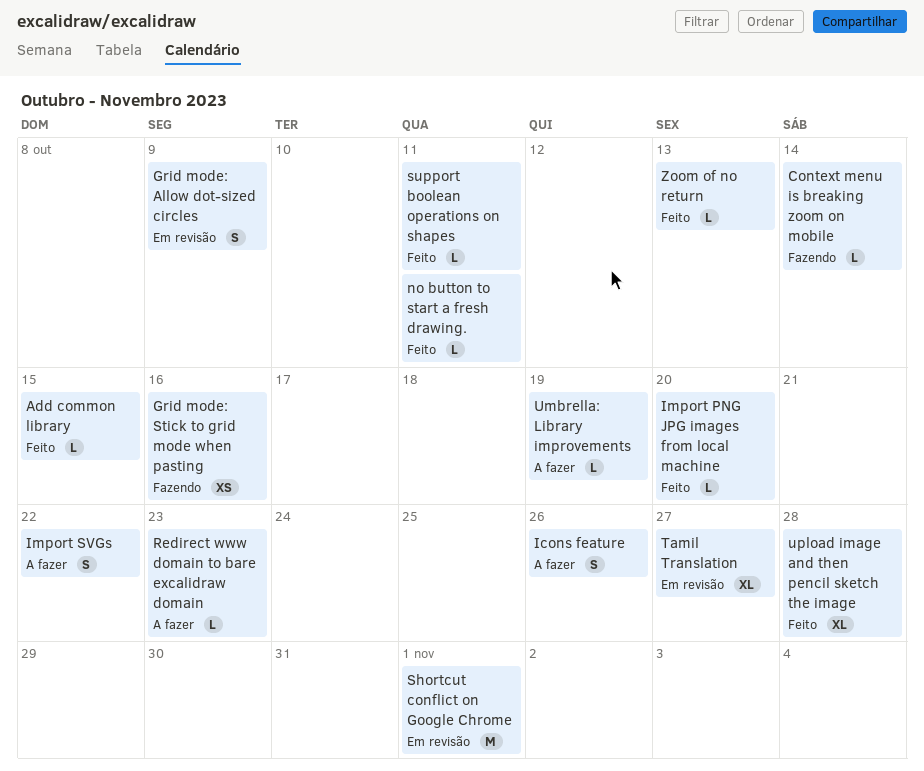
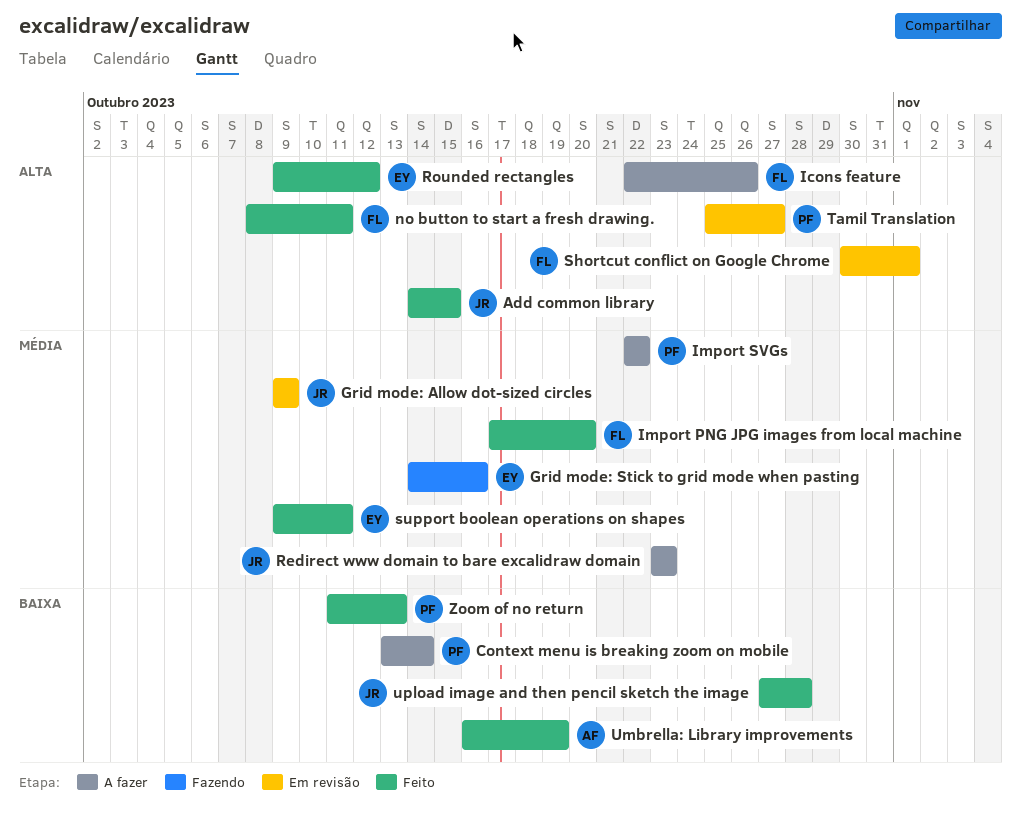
Context menu is breaking zoom on mobile, status: Fazendo -> A fazer
Rounded rectangles: none -> present
Umbrella: Library improvements, status: A fazer -> Feito

